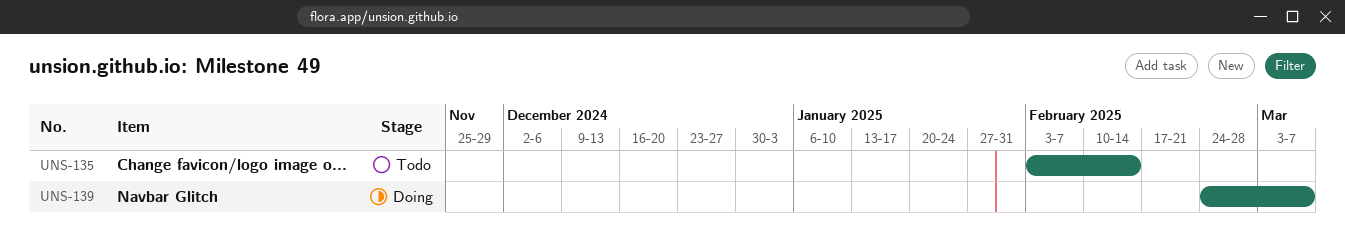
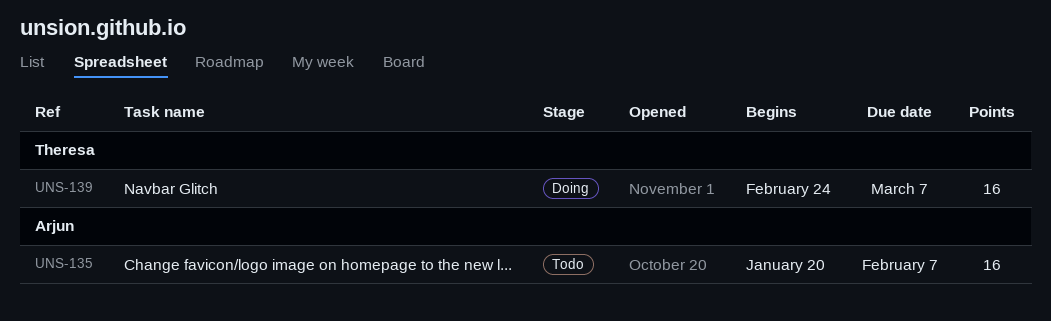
UNS-135, start: Feb 3 -> Jan 20
UNS-135, due: Feb 14 -> Feb 7

